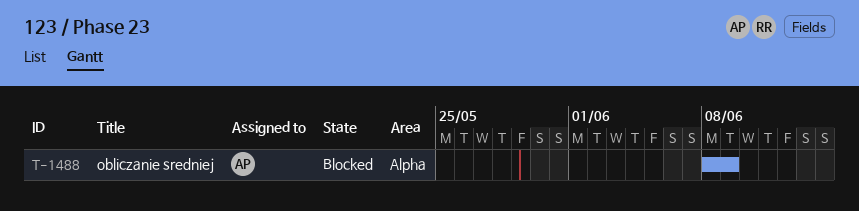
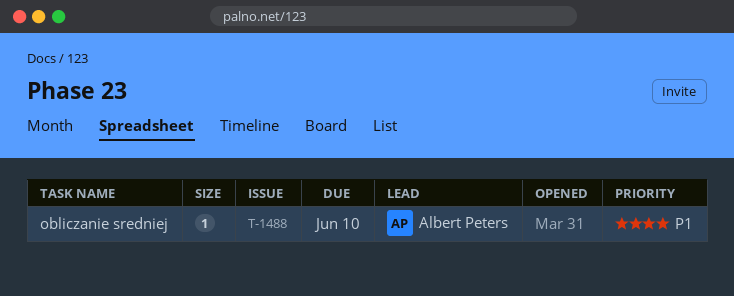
T-1488, due: Jun 9 -> Jun 10

